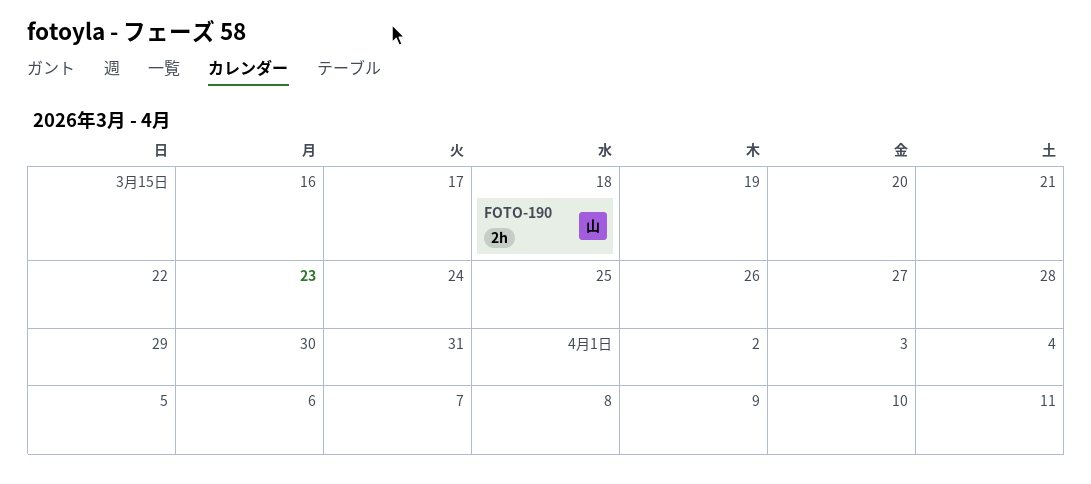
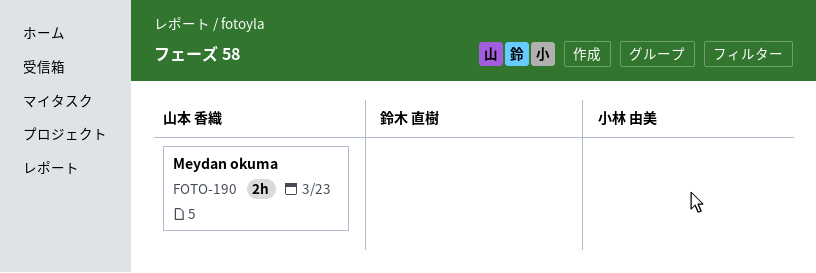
FOTO-190, due: Mar 18 -> Mar 23

